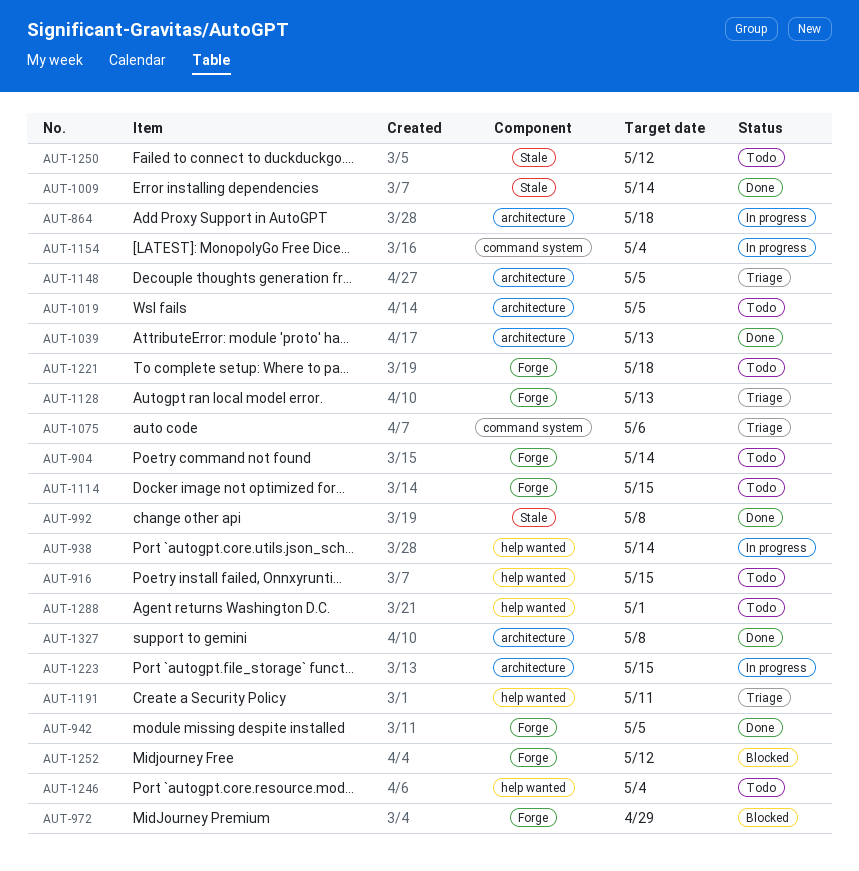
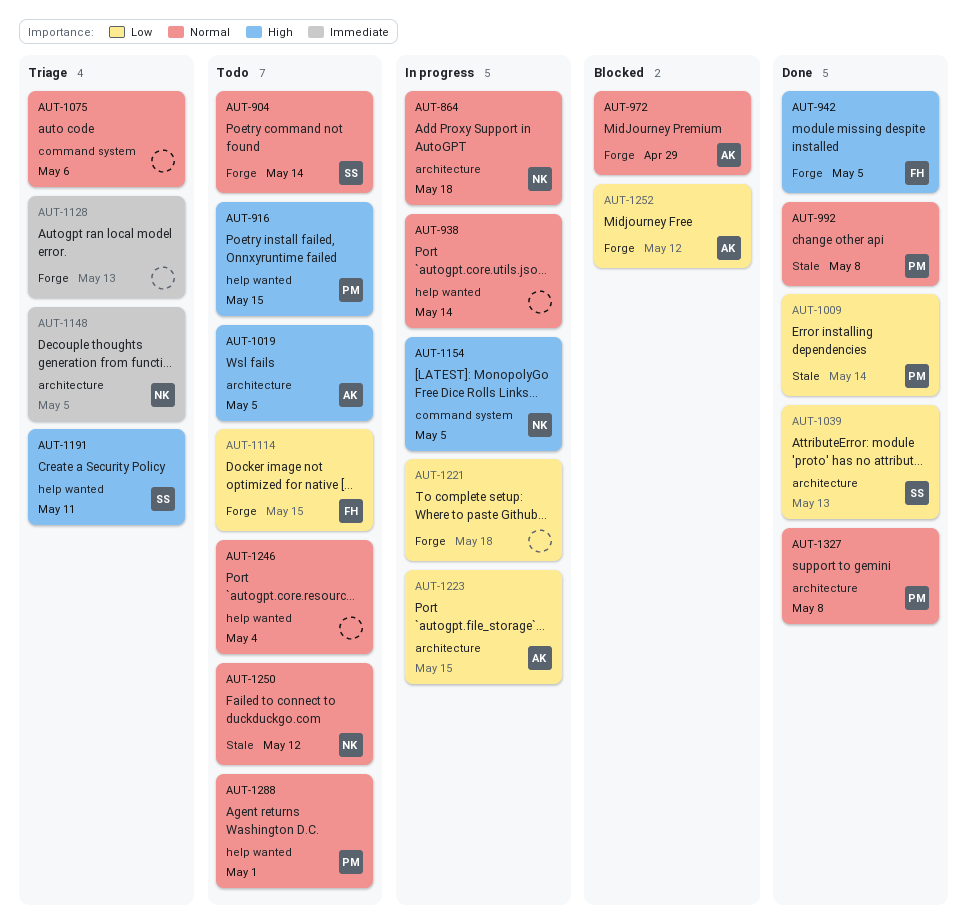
AUT-1154, due: May 4 -> May 5
AUT-1221, status: Todo -> In progress

